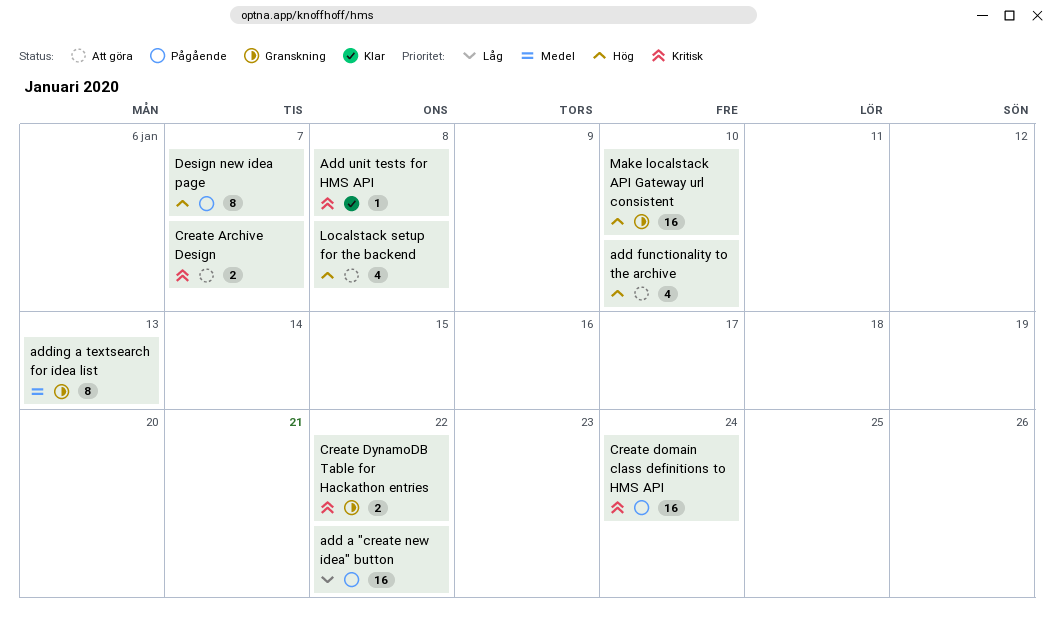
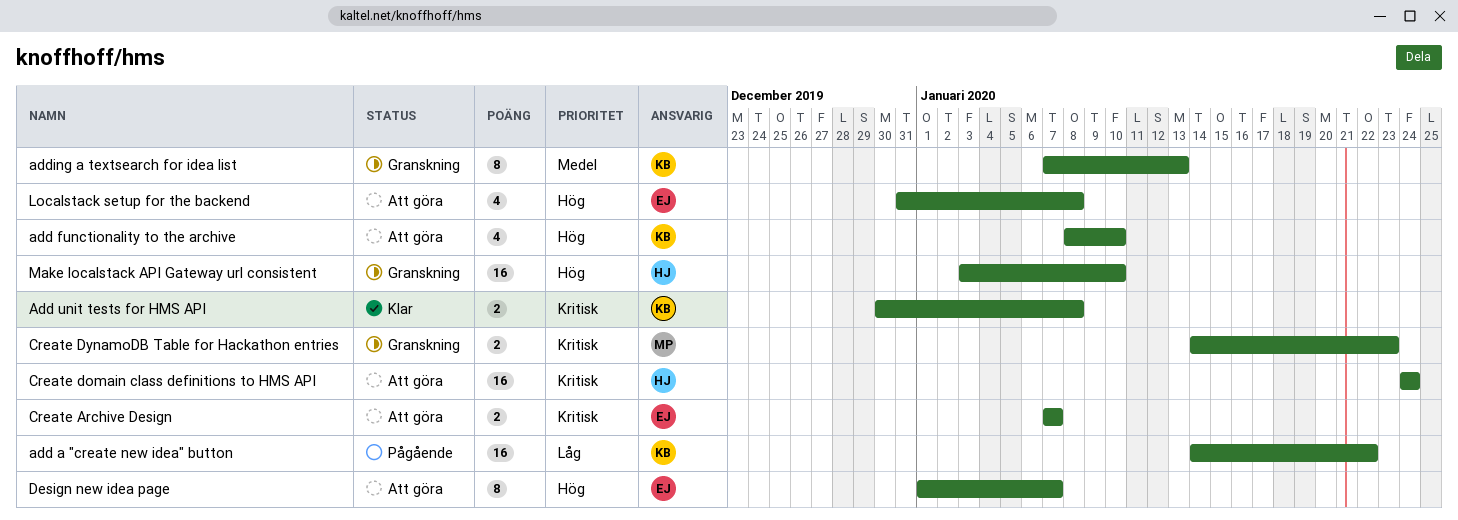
Add unit tests for HMS API, estimate: 1 -> 2
Create domain class definitions to HMS API, status: Pågående -> Att göra
Create DynamoDB Table for Hackathon entries, due: Jan 22 -> Jan 23
Design new idea page, status: Pågående -> Att göra

